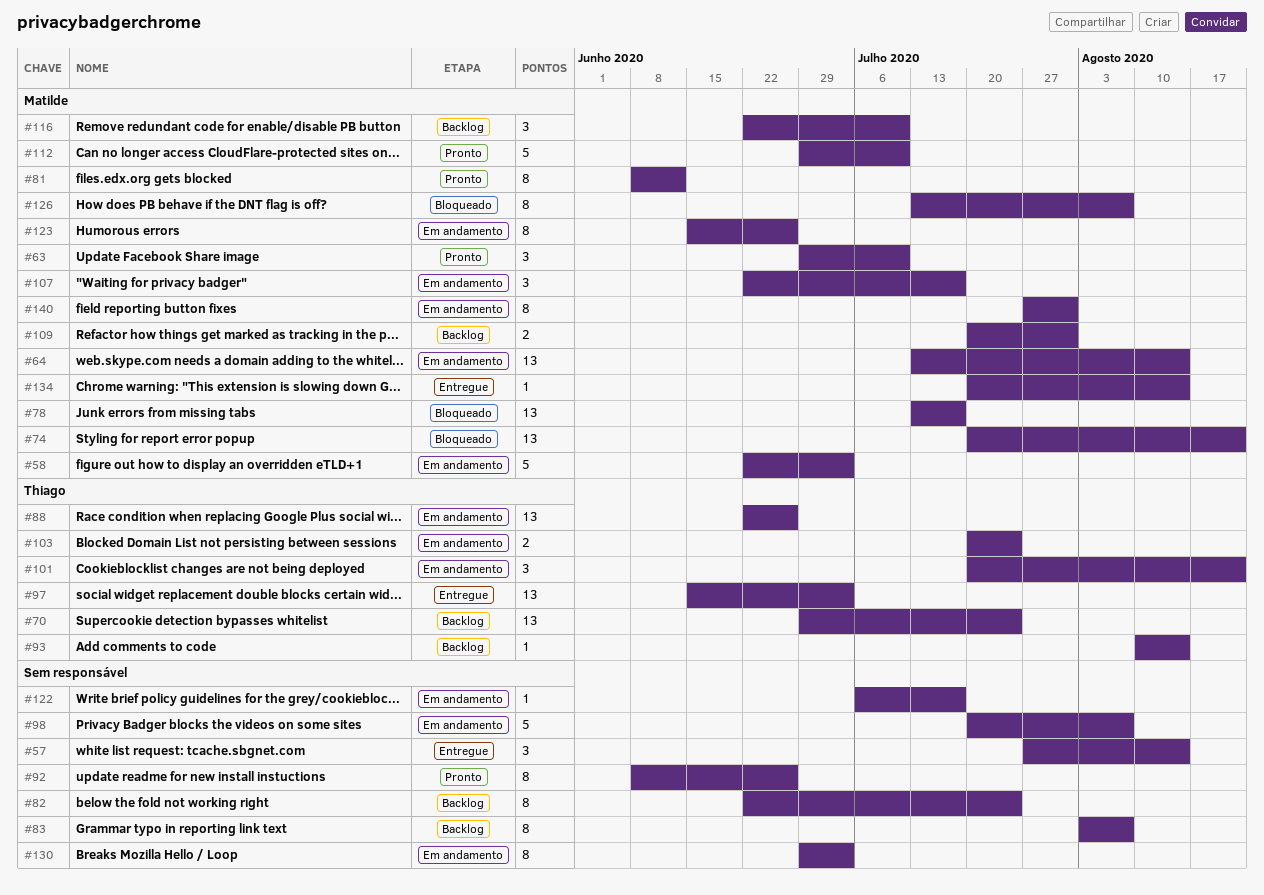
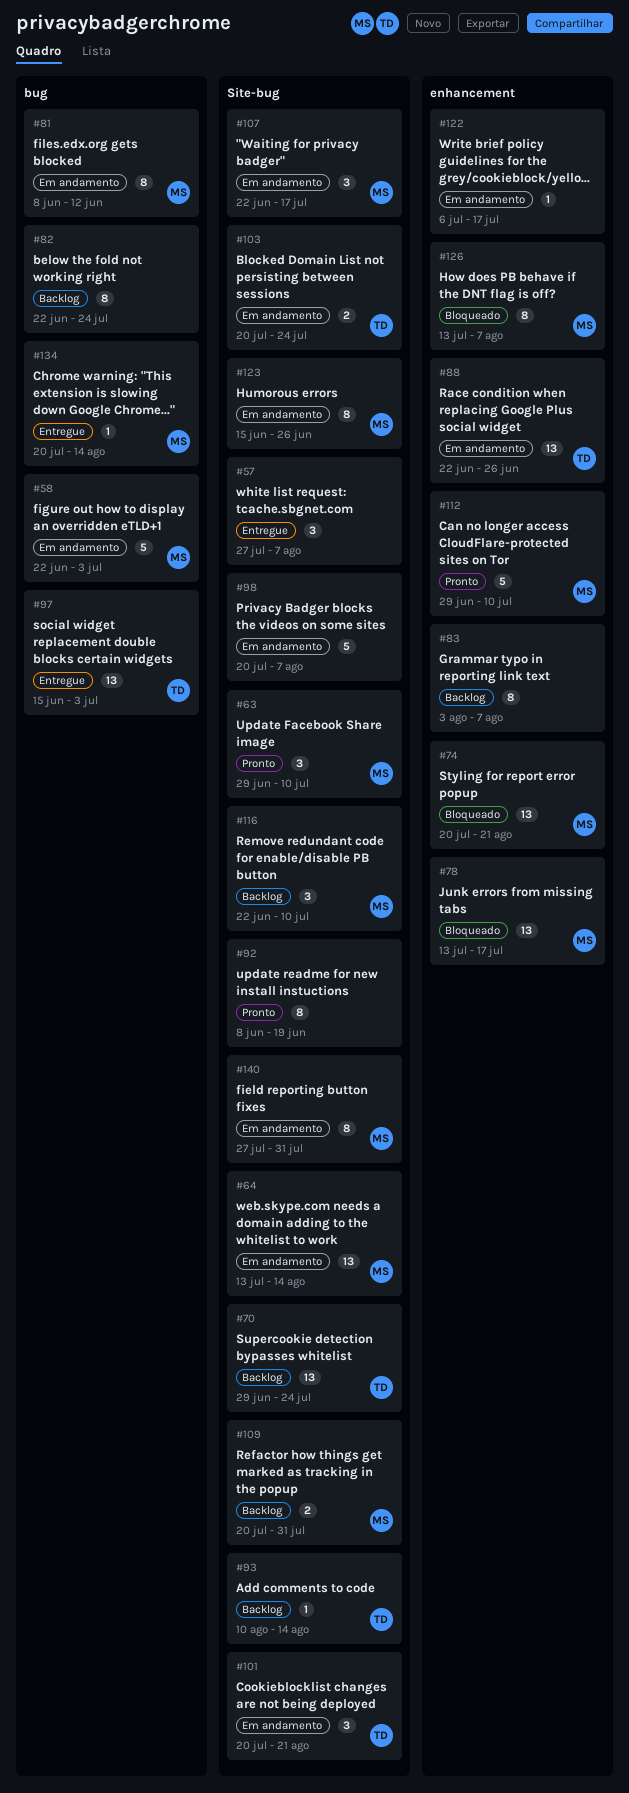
#57, due: Aug 14 -> Aug 7
#81, status: Pronto -> Em andamento
#92, due: Jun 26 -> Jun 19
#130: present -> none

